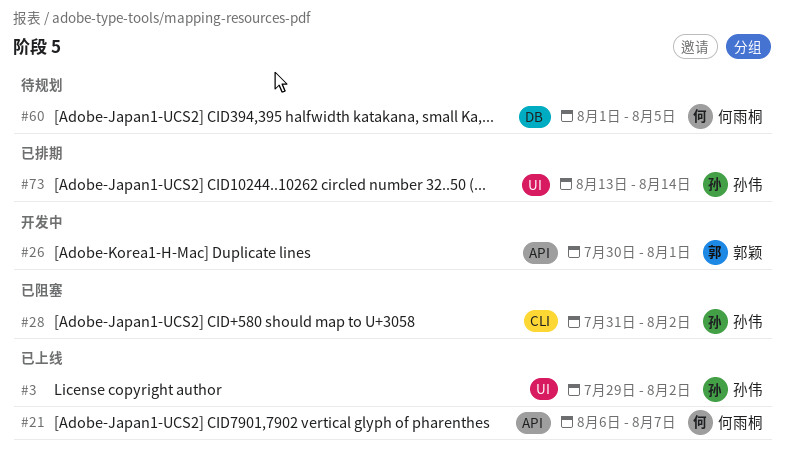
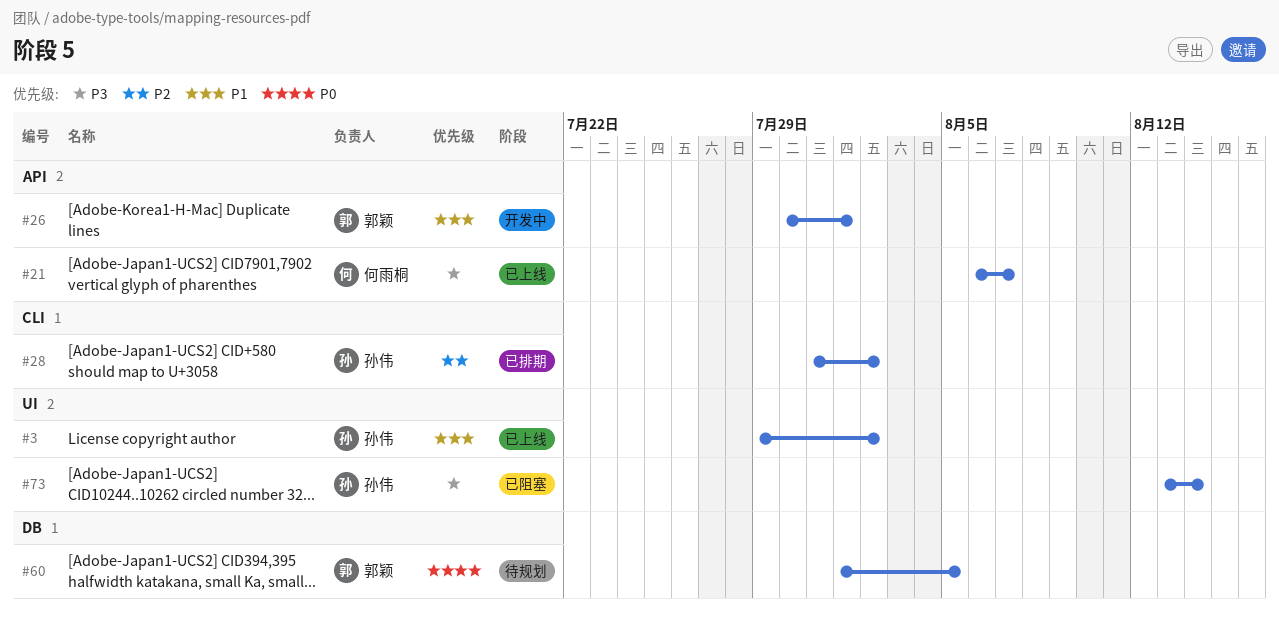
#28, status: 已阻塞 -> 已排期
#60, owner: 何雨桐 -> 郭颖
#73, status: 已排期 -> 已阻塞

